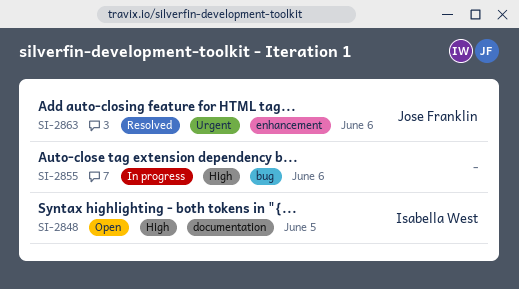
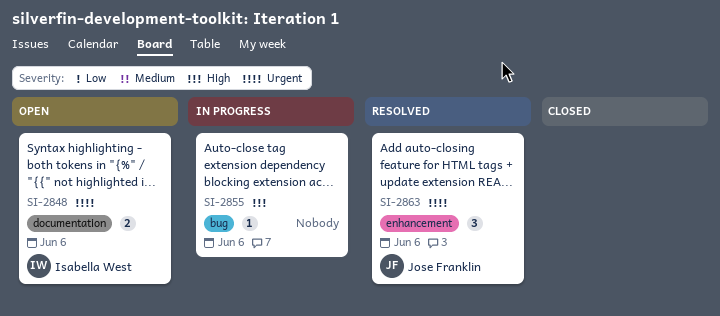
SI-2848, priority: High -> Urgent
SI-2848, due: Jun 5 -> Jun 6

